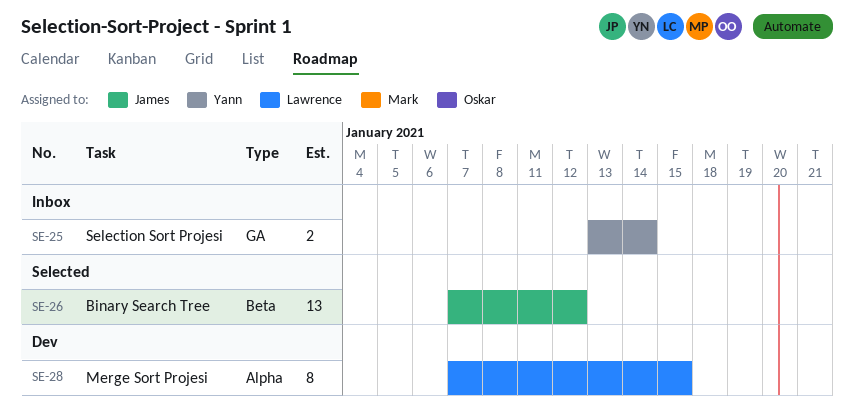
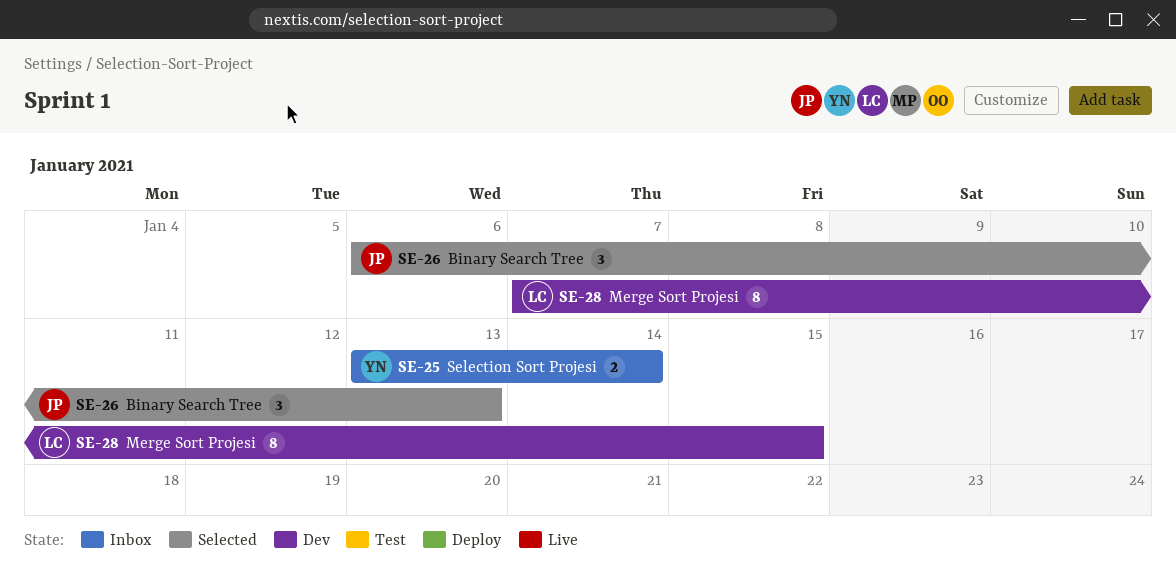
SE-26, estimate: 13 -> 3
SE-26, start: Jan 7 -> Jan 6
SE-26, due: Jan 12 -> Jan 13

